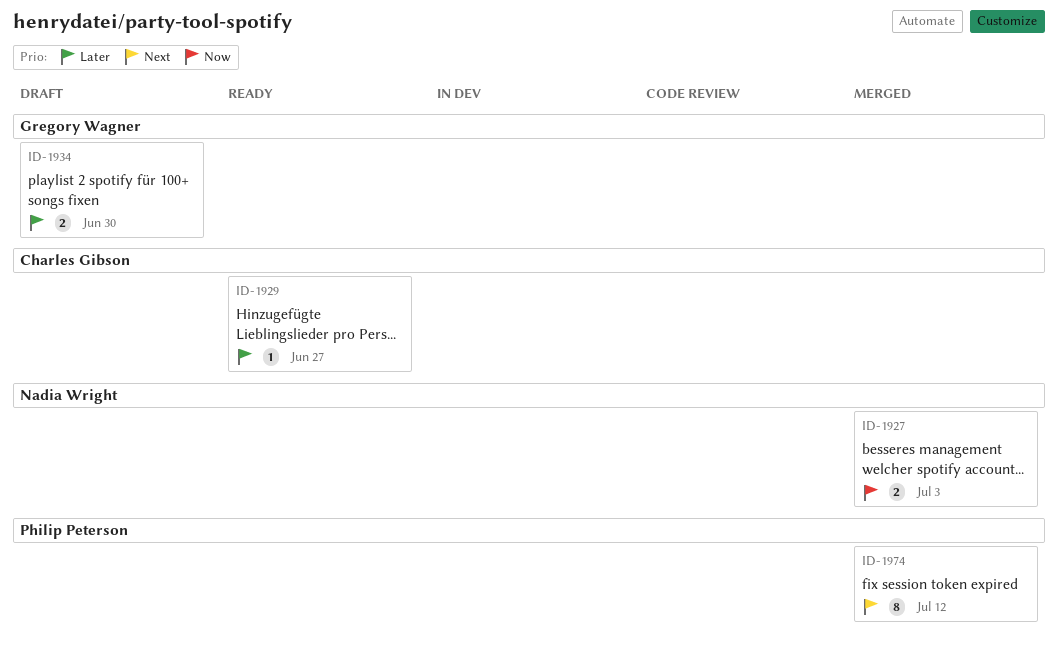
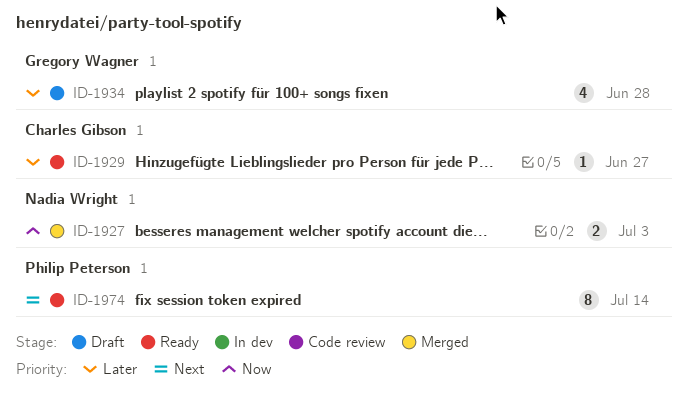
ID-1934, estimate: 2 -> 4
ID-1934, due: Jun 30 -> Jun 28
ID-1974, status: Merged -> Ready
ID-1974, due: Jul 12 -> Jul 14

